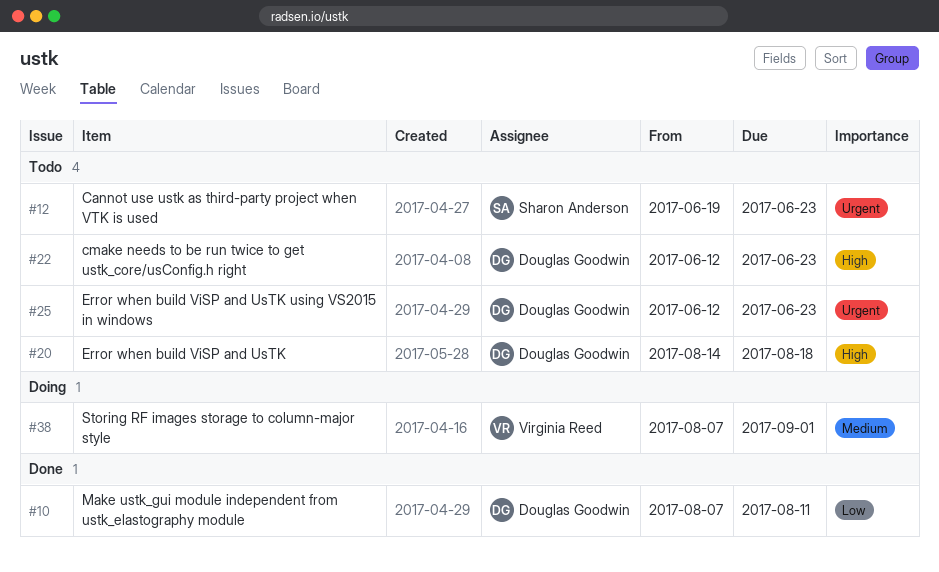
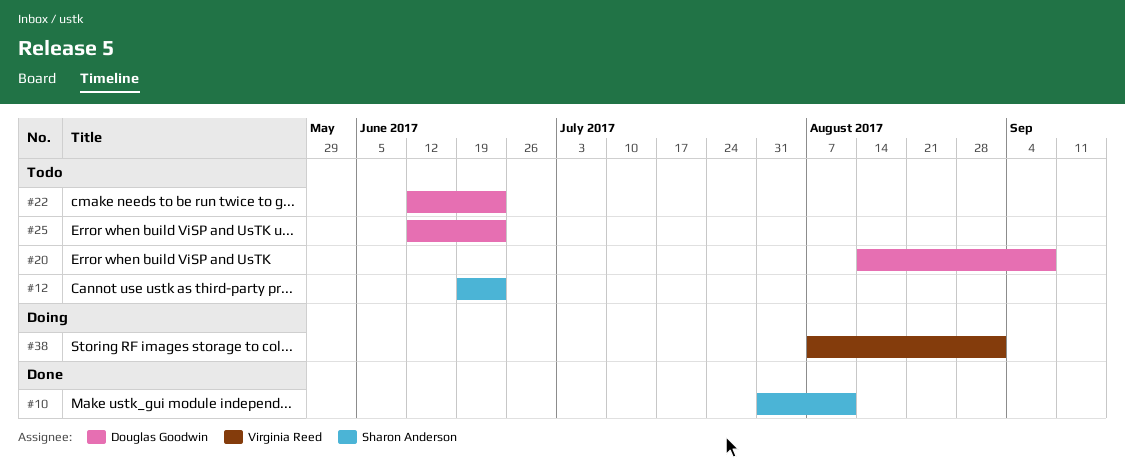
#10, owner: Douglas Goodwin -> Sharon Anderson
#10, start: Aug 7 -> Jul 31
#20, due: Aug 18 -> Sep 8

